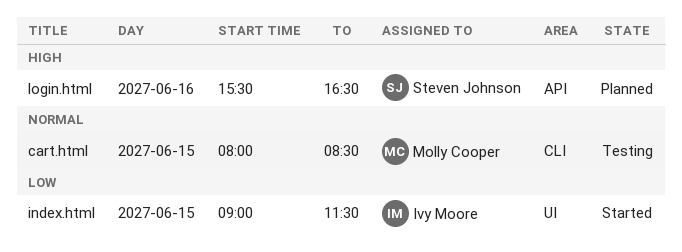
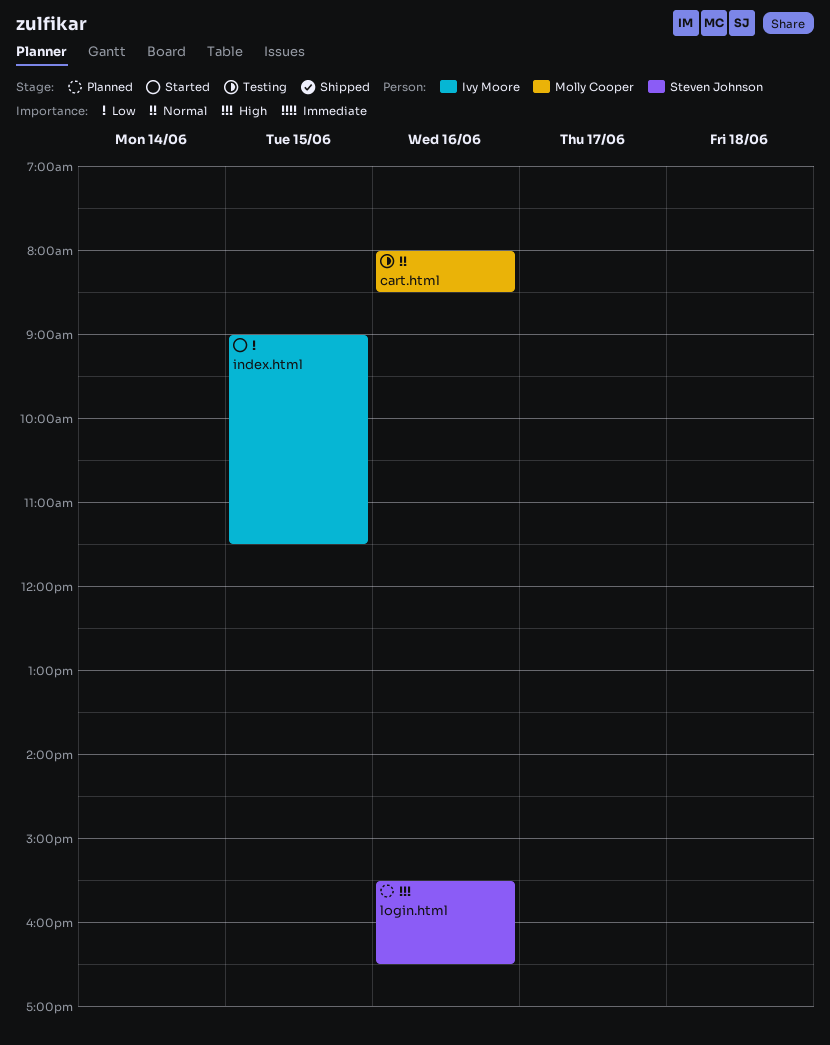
cart.html, day: Jun 15 -> Jun 16

